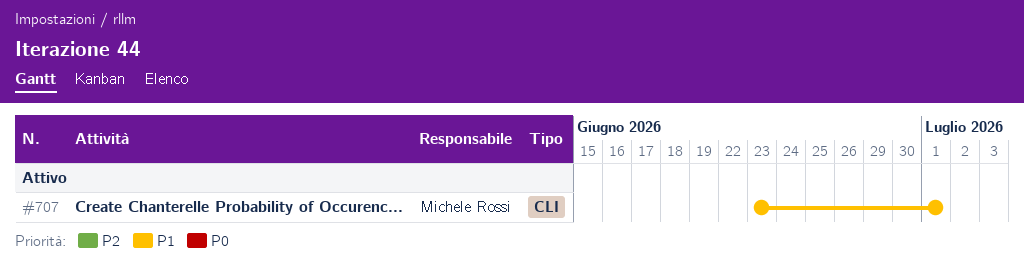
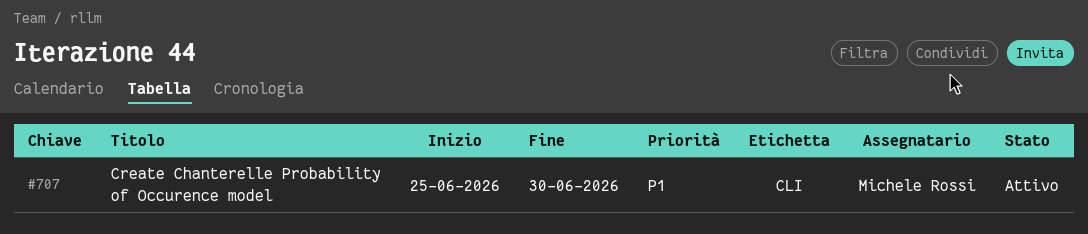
#707, start: Jun 23 -> Jun 25
#707, due: Jul 1 -> Jun 30

